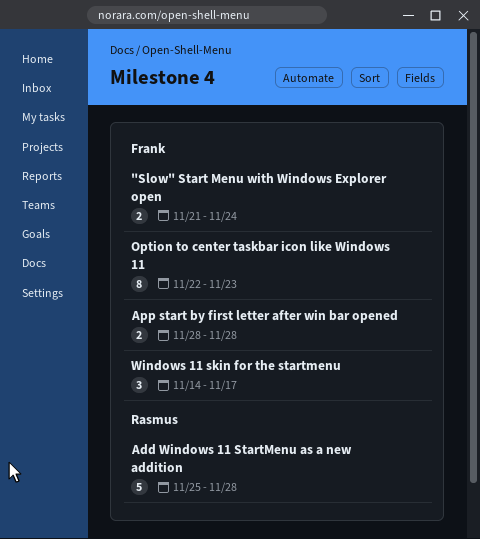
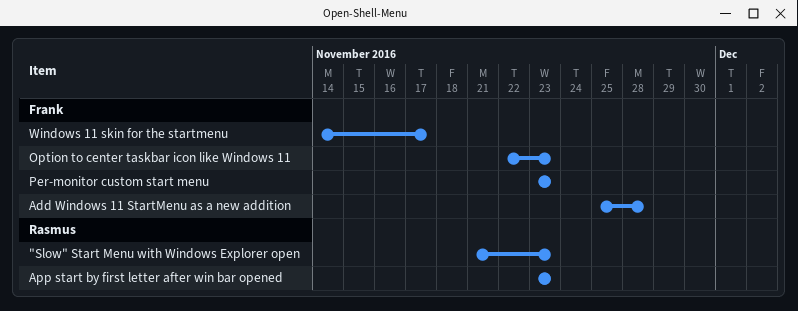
"Slow" Start Menu with Windows Explorer open, owner: Frank -> Rasmus
"Slow" Start Menu with Windows Explorer open, due: Nov 24 -> Nov 23
Add Windows 11 StartMenu as a new addition, owner: Rasmus -> Frank
App start by first letter after win bar opened, owner: Frank -> Rasmus
App start by first letter after win bar opened, start: Nov 28 -> Nov 23
App start by first letter after win bar opened, due: Nov 28 -> Nov 23
Per-monitor custom start menu: none -> present

